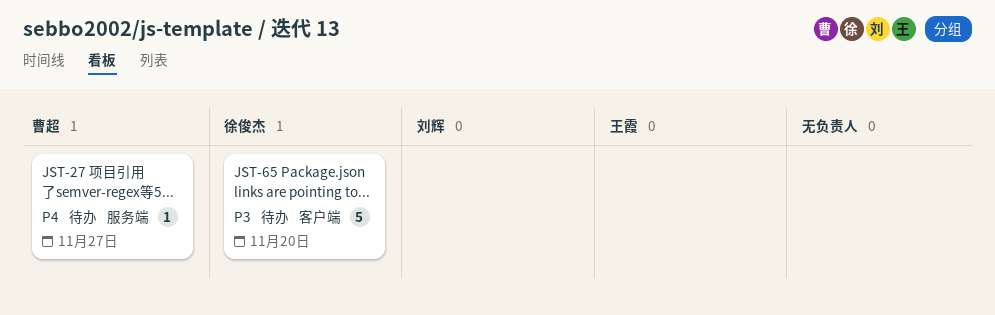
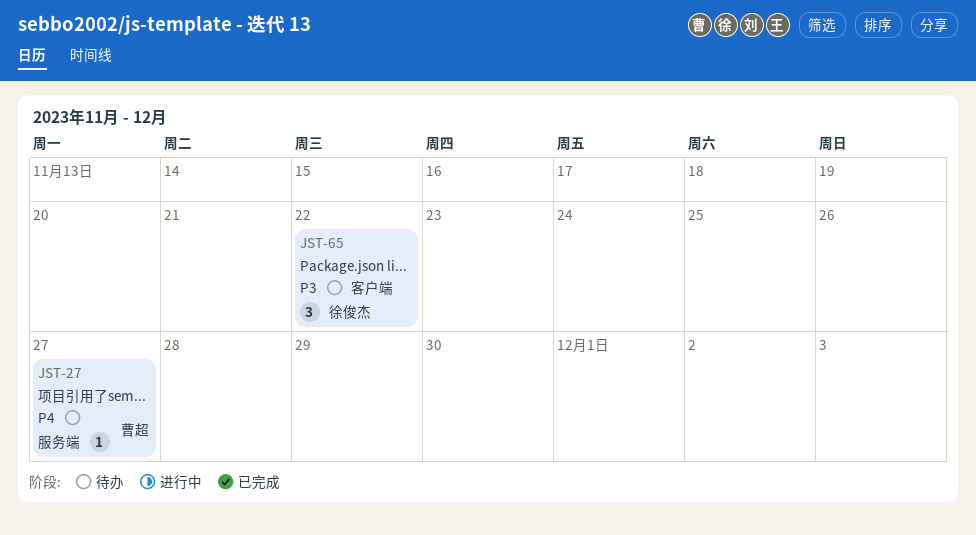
JST-65, estimate: 5 -> 3
JST-65, due: Nov 20 -> Nov 22

